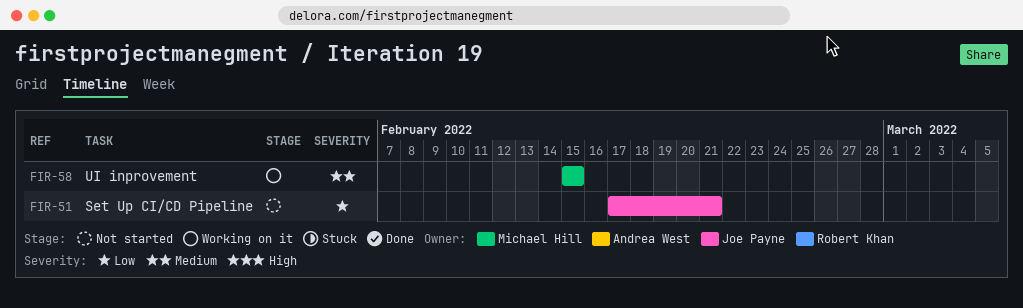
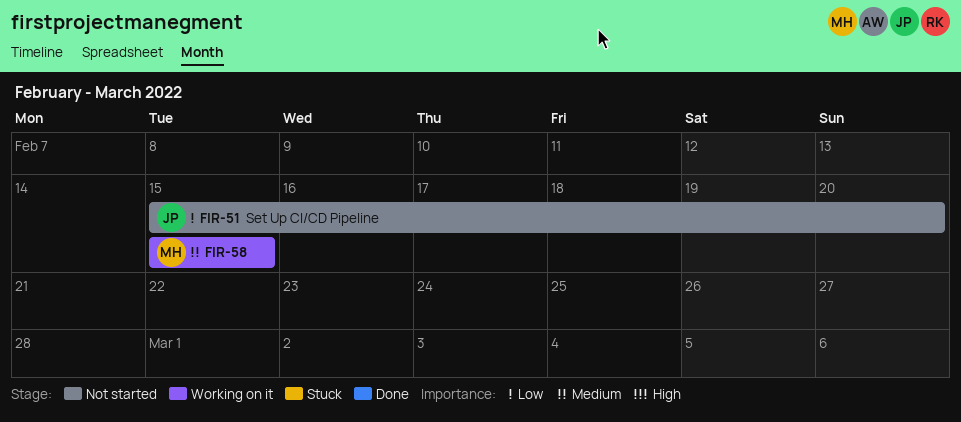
FIR-51, start: Feb 17 -> Feb 15
FIR-51, due: Feb 21 -> Feb 20

